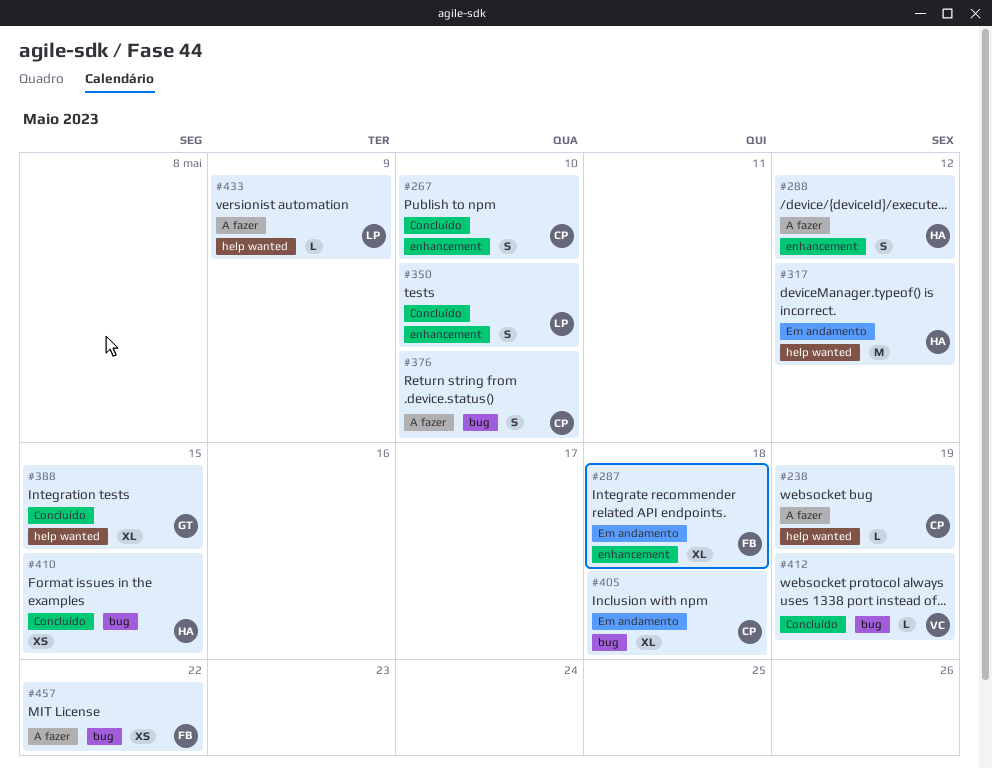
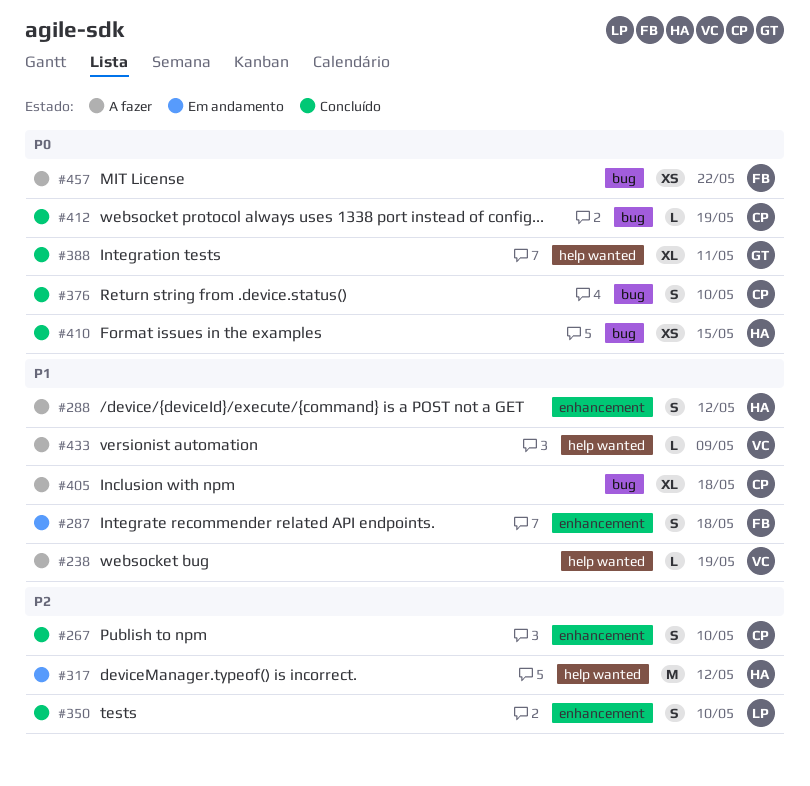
#238, owner: CP -> VC
#287, estimate: XL -> S
#376, status: A fazer -> Concluído
#388, due: May 15 -> May 11
#405, status: Em andamento -> A fazer
#412, owner: VC -> CP
#433, owner: LP -> VC

